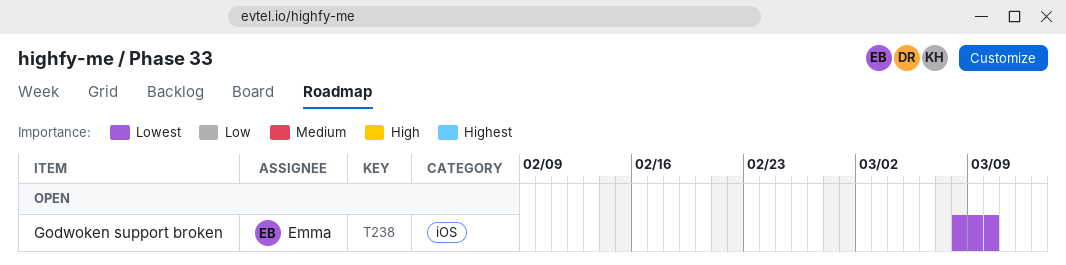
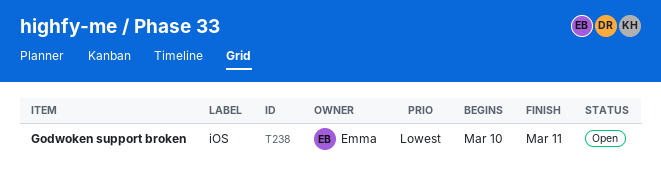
T238, start: Mar 8 -> Mar 10
T238, due: Mar 10 -> Mar 11

